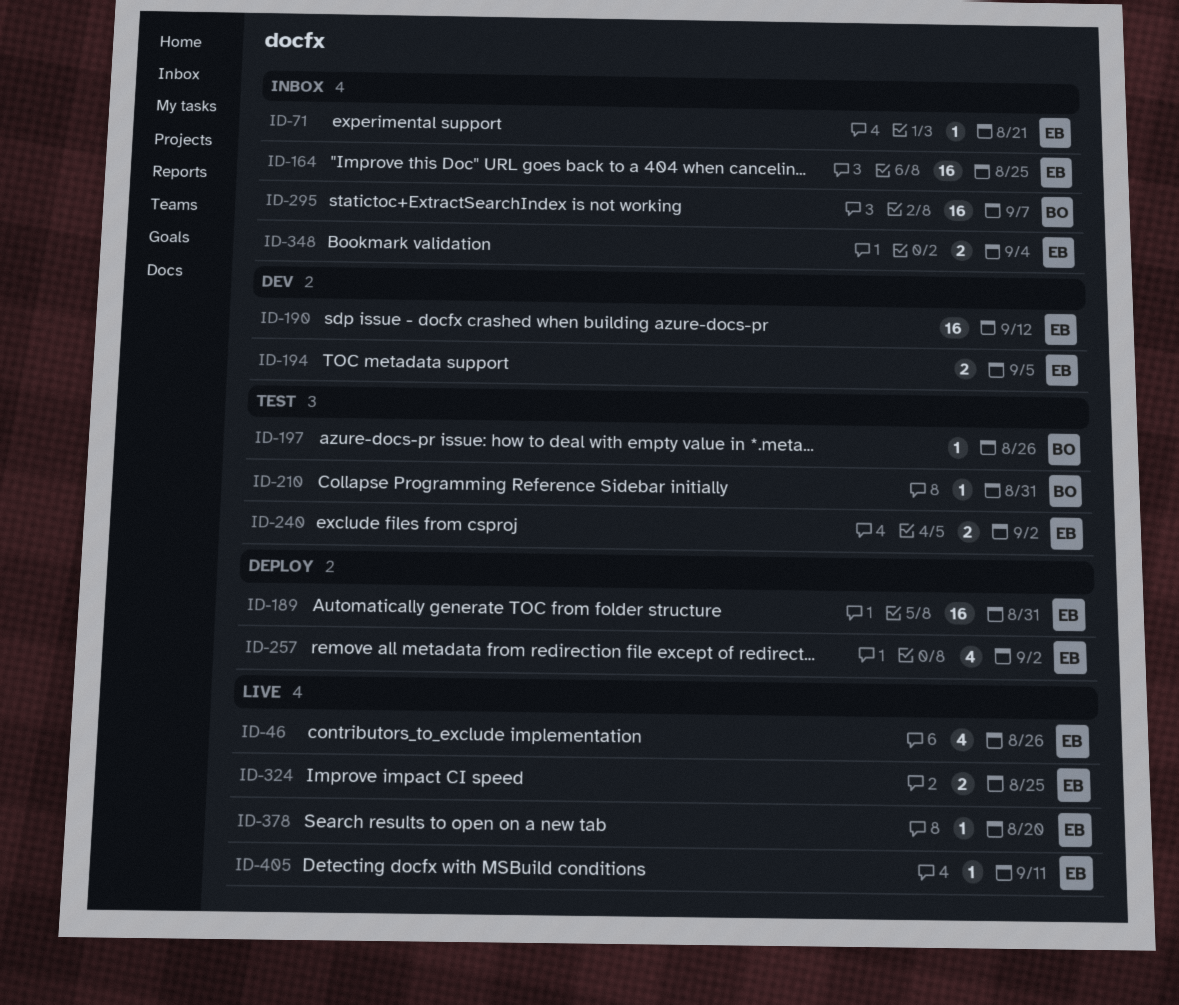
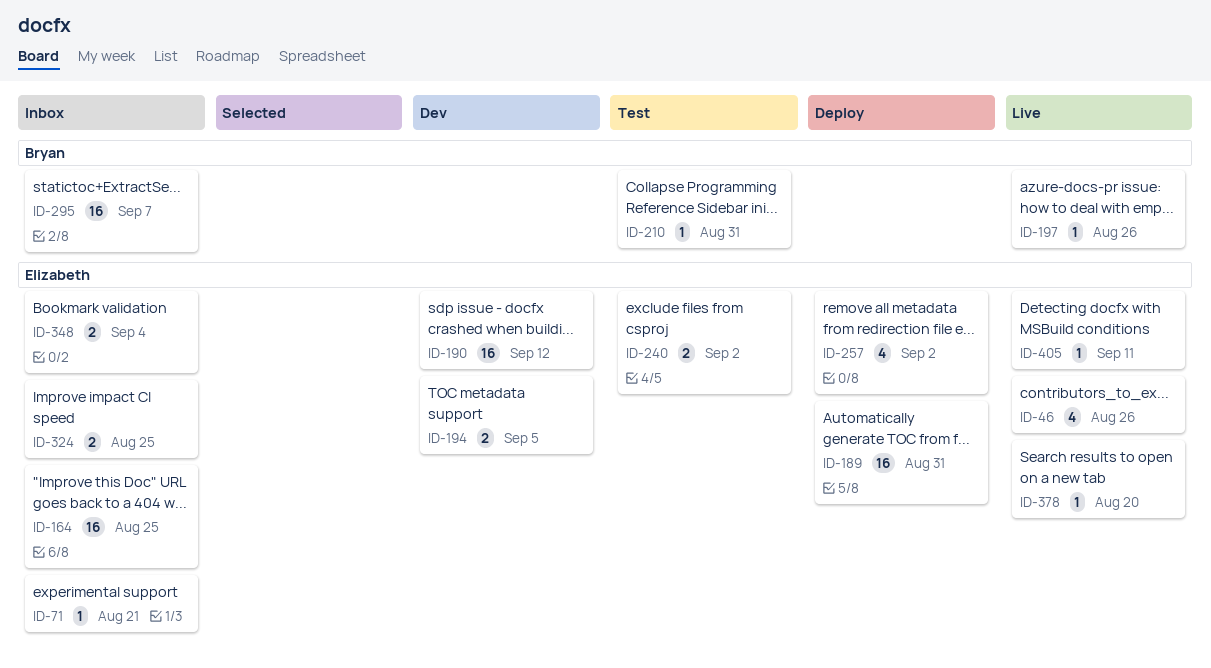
ID-197, status: Test -> Live
ID-324, status: Live -> Inbox

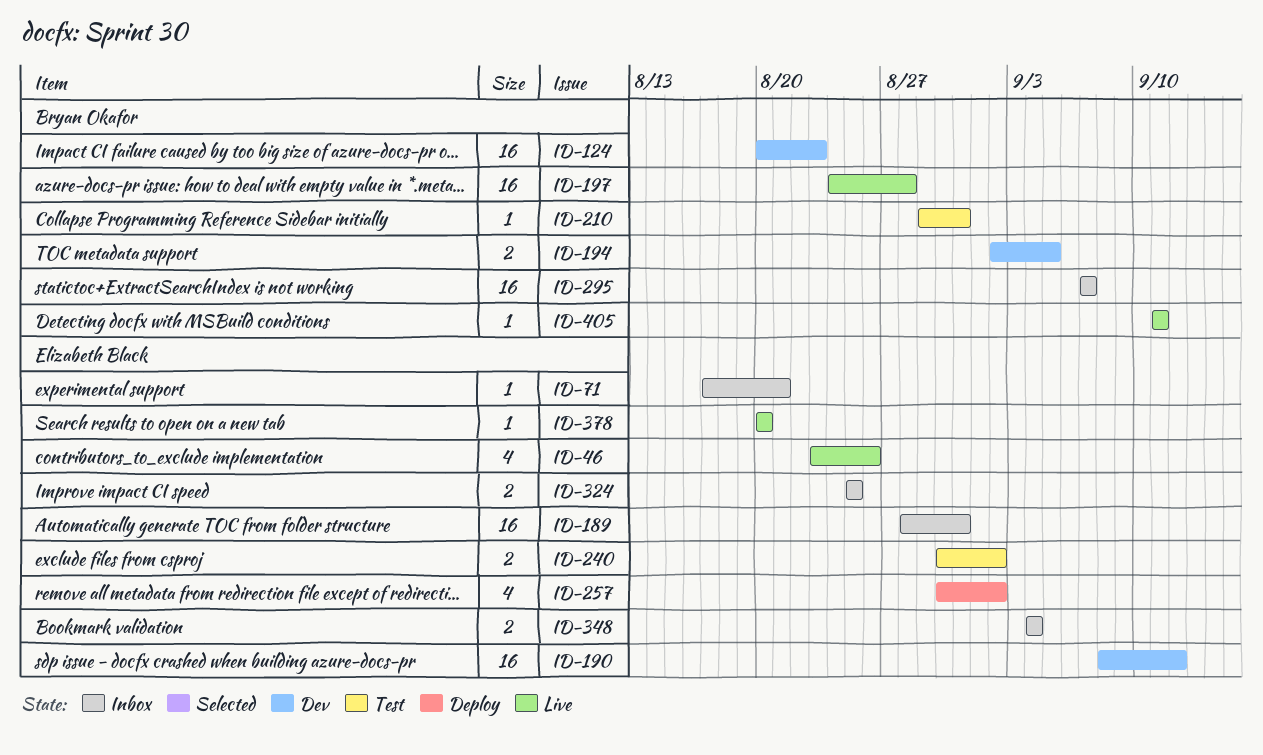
ID-124: none -> present
ID-164: present -> none
ID-189, status: Deploy -> Inbox
ID-194, owner: Elizabeth Black -> Bryan Okafor
ID-197, estimate: 1 -> 16
ID-197, due: Aug 26 -> Aug 28
ID-405, owner: Elizabeth Black -> Bryan Okafor

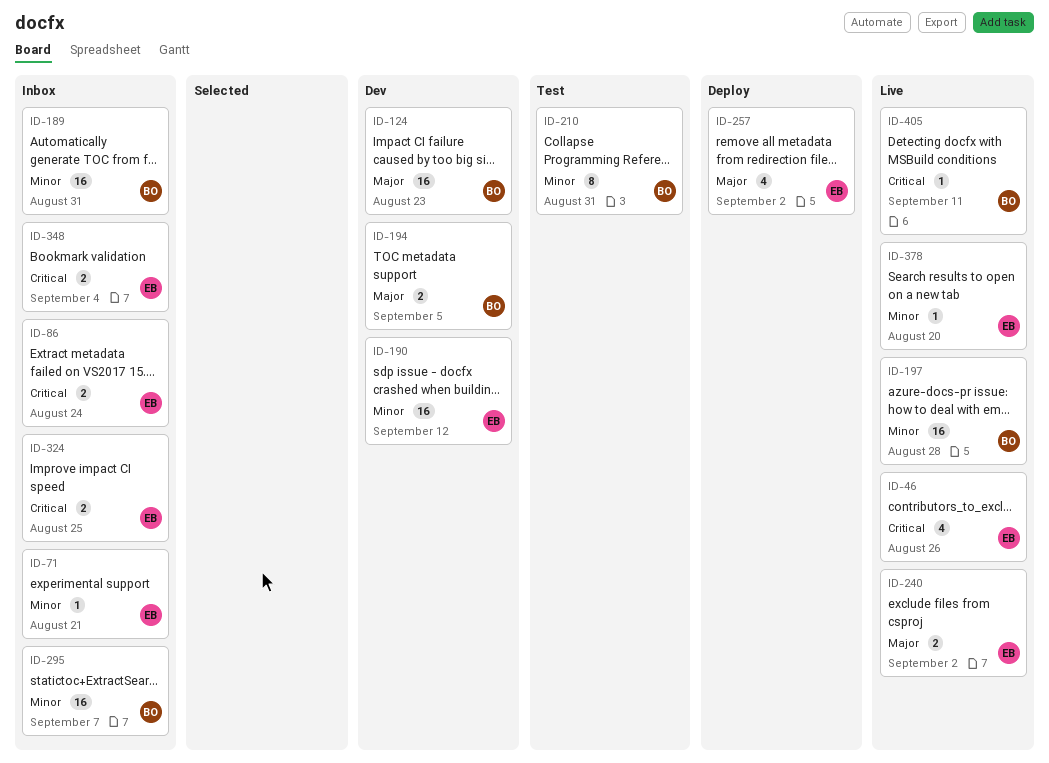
ID-86: none -> present
ID-189, owner: Elizabeth Black -> Bryan Okafor
ID-210, estimate: 1 -> 8
ID-240, status: Test -> Live

